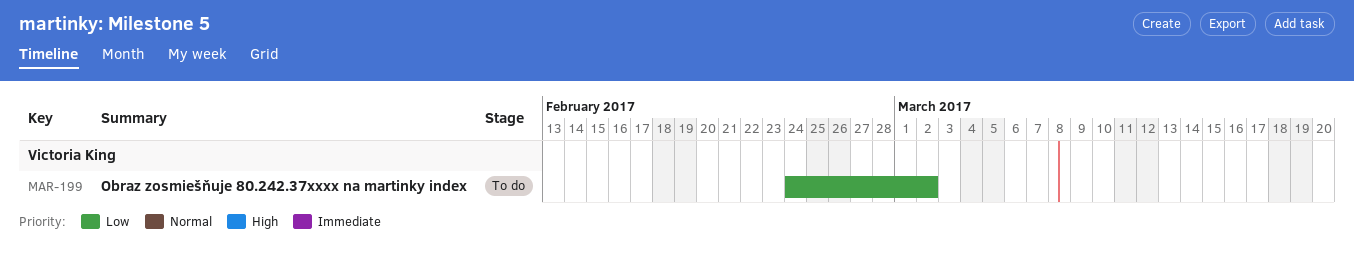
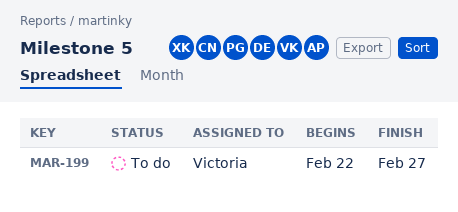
MAR-199, start: Feb 24 -> Feb 22
MAR-199, due: Mar 2 -> Feb 27

